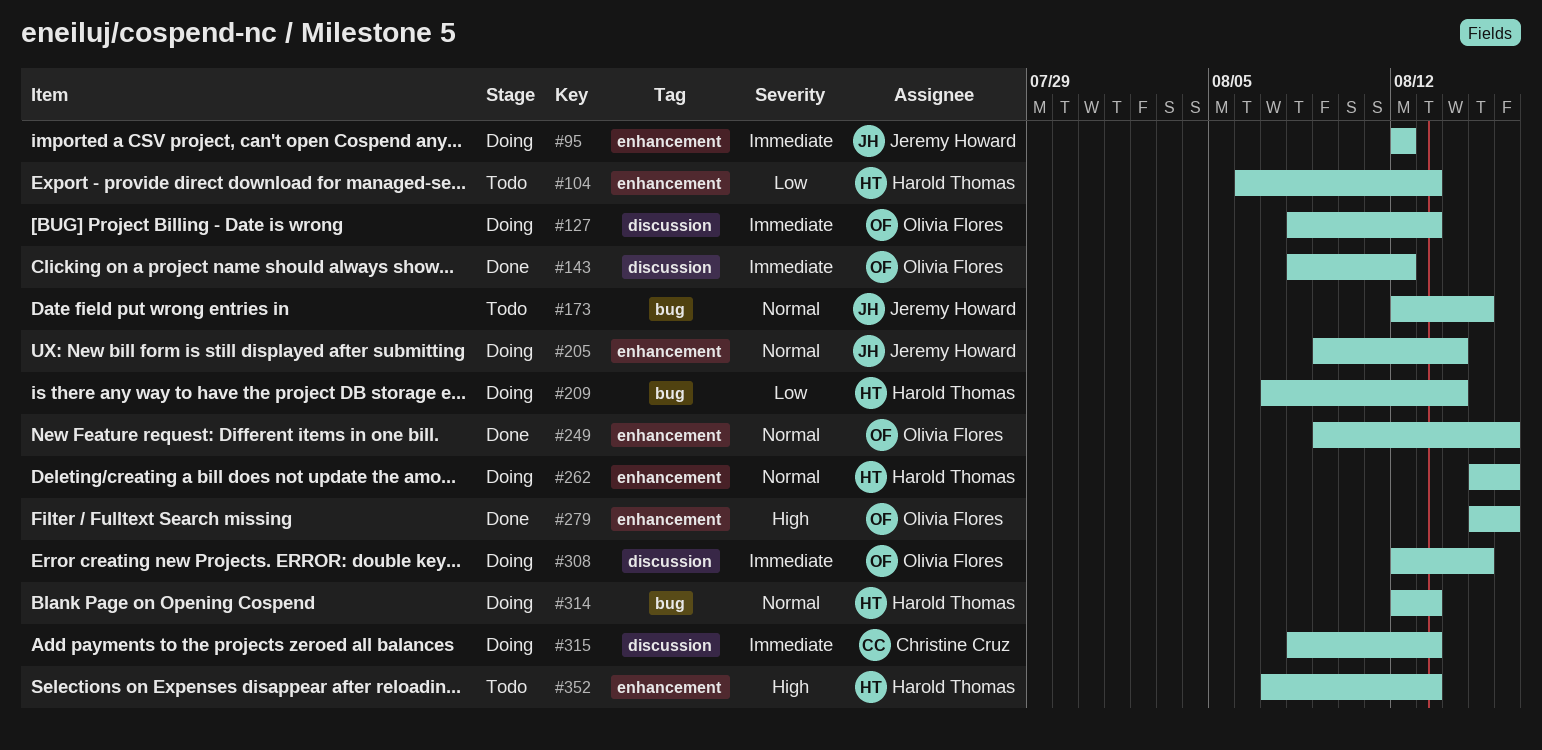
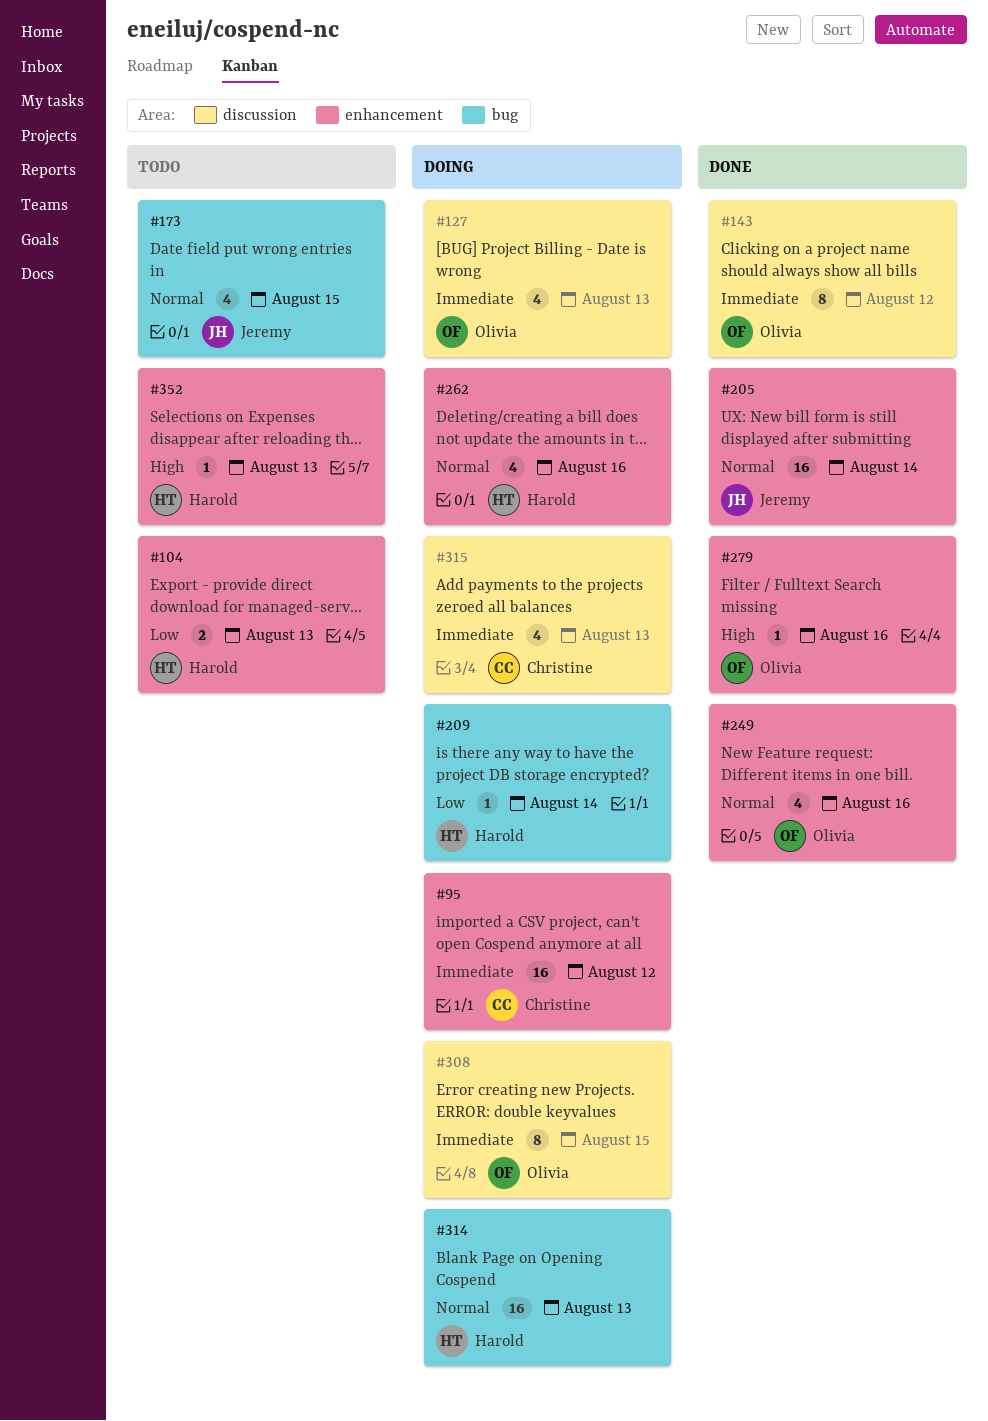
#95, owner: Jeremy Howard -> Christine Cruz
#205, status: Doing -> Done

